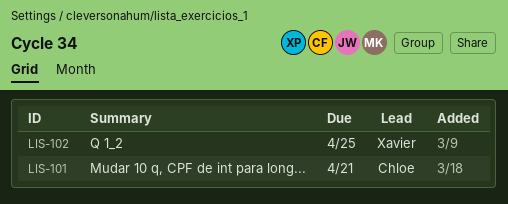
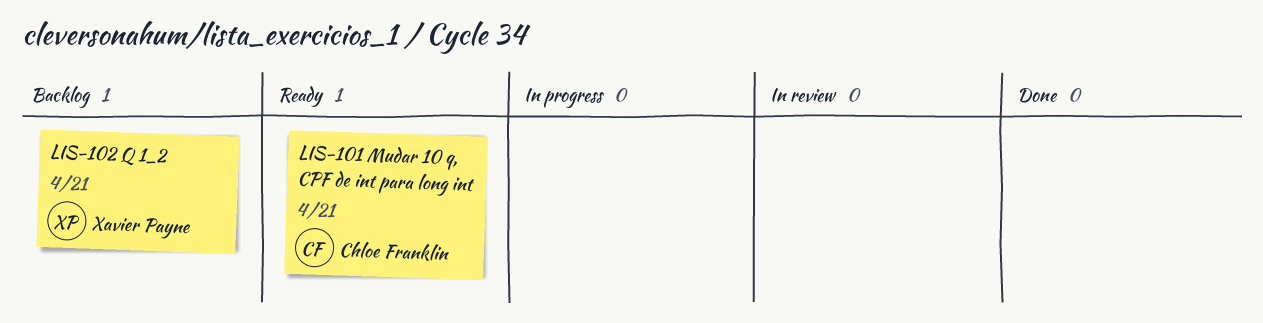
LIS-102, due: Apr 25 -> Apr 21

